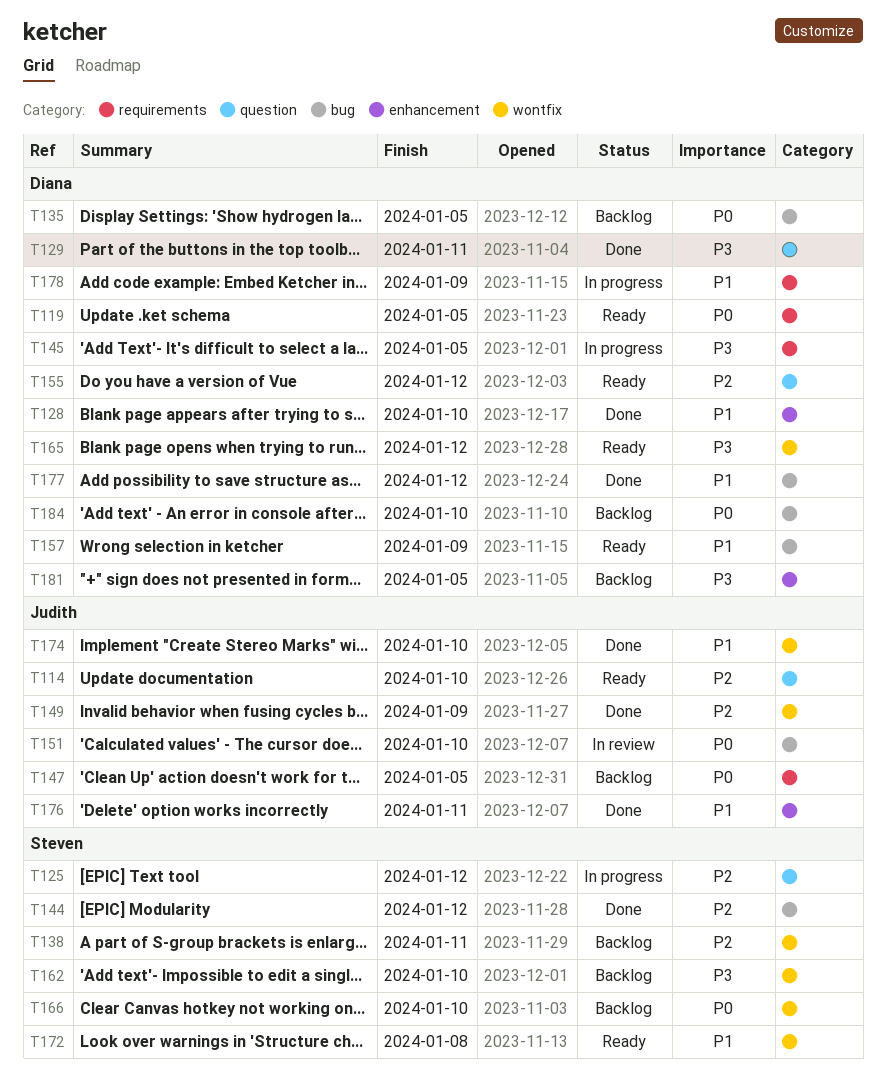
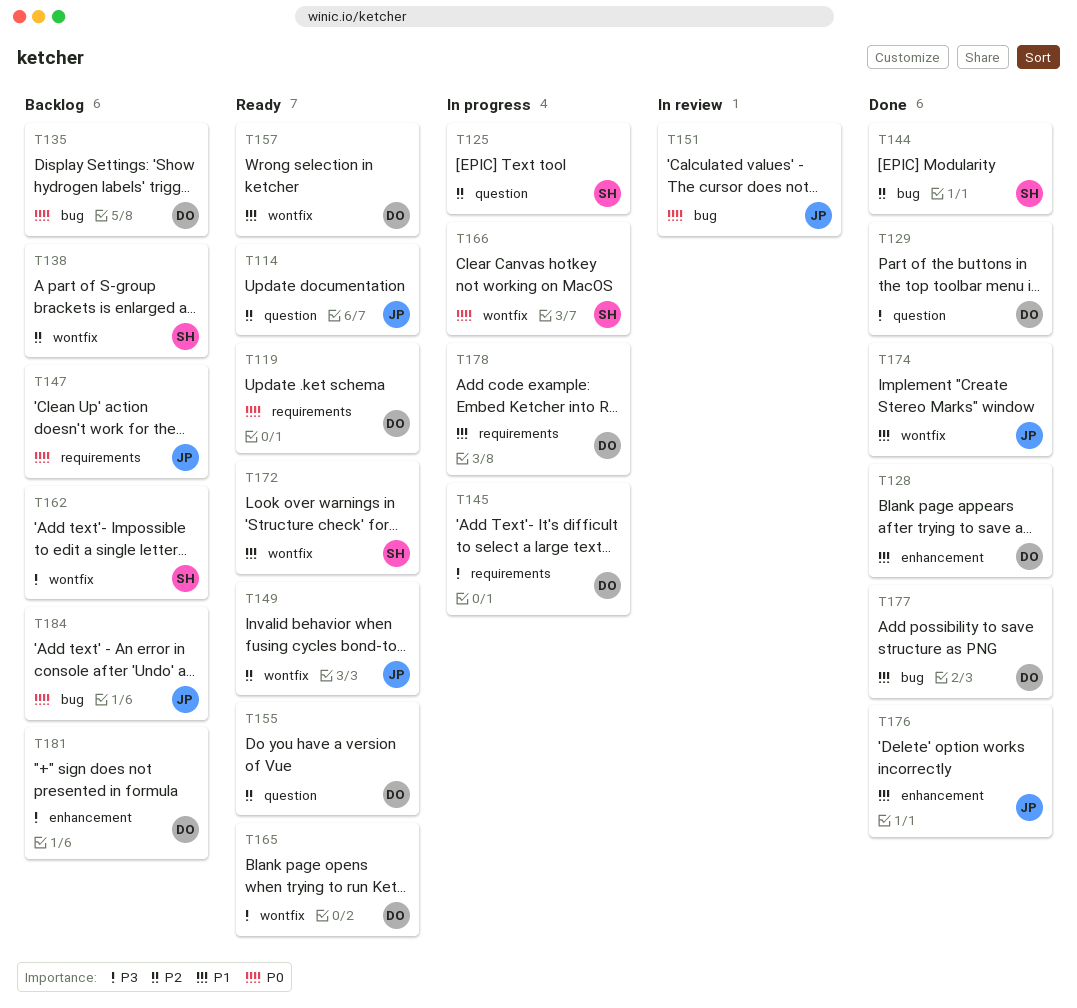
T149, status: Done -> Ready
T157, label: bug -> wontfix
T166, status: Backlog -> In progress
T184, owner: Diana -> Judith

